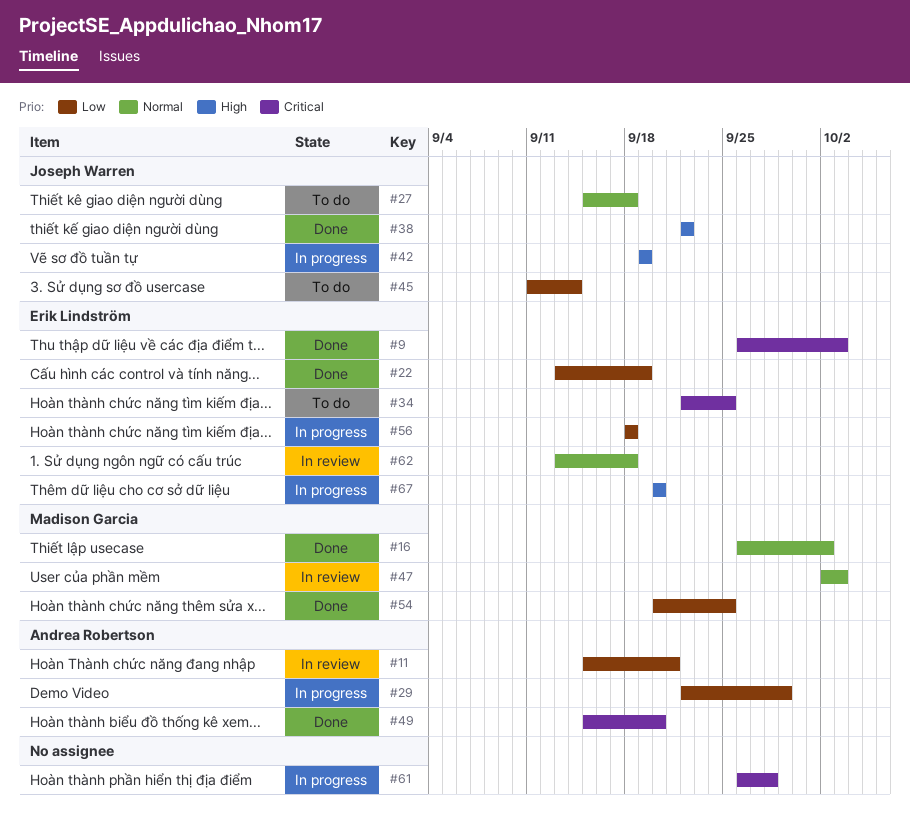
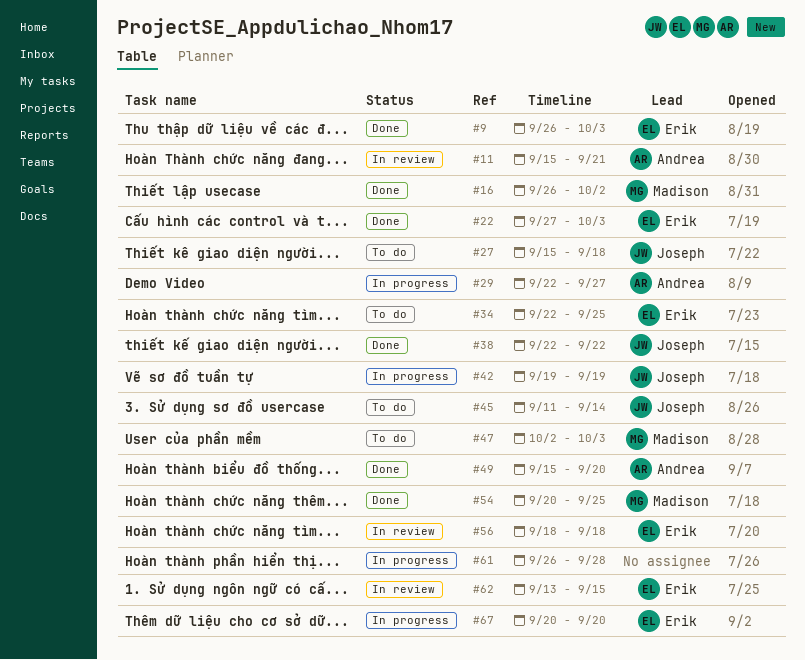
#22, start: Sep 13 -> Sep 27
#22, due: Sep 19 -> Oct 3
#29, due: Sep 29 -> Sep 27
#47, status: In review -> To do
#56, status: In progress -> In review
#62, due: Sep 18 -> Sep 15

